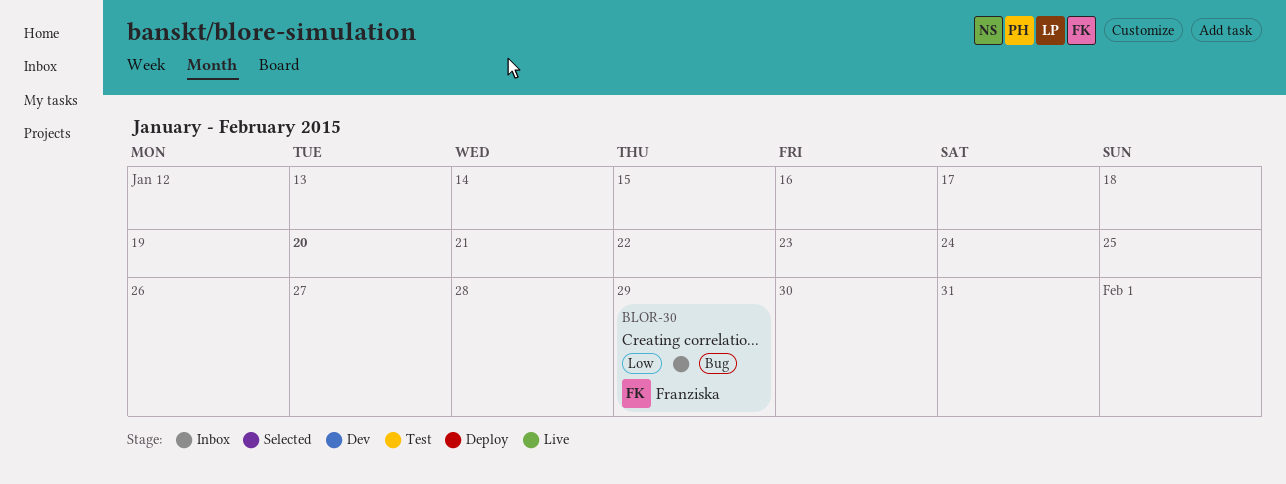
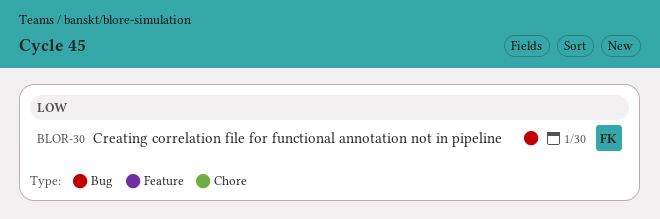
BLOR-30, due: Jan 29 -> Jan 30

